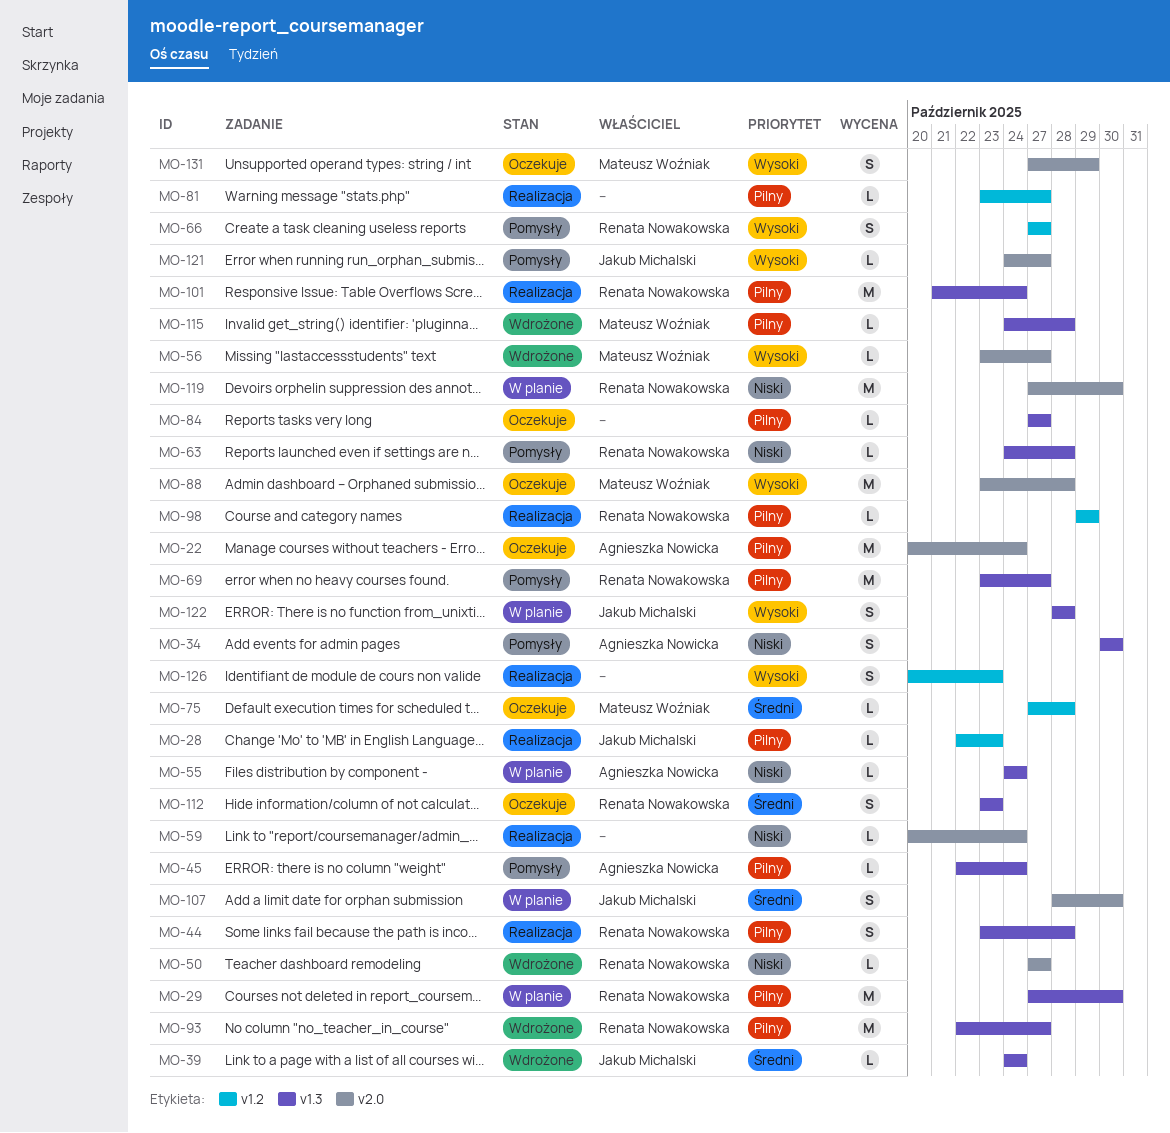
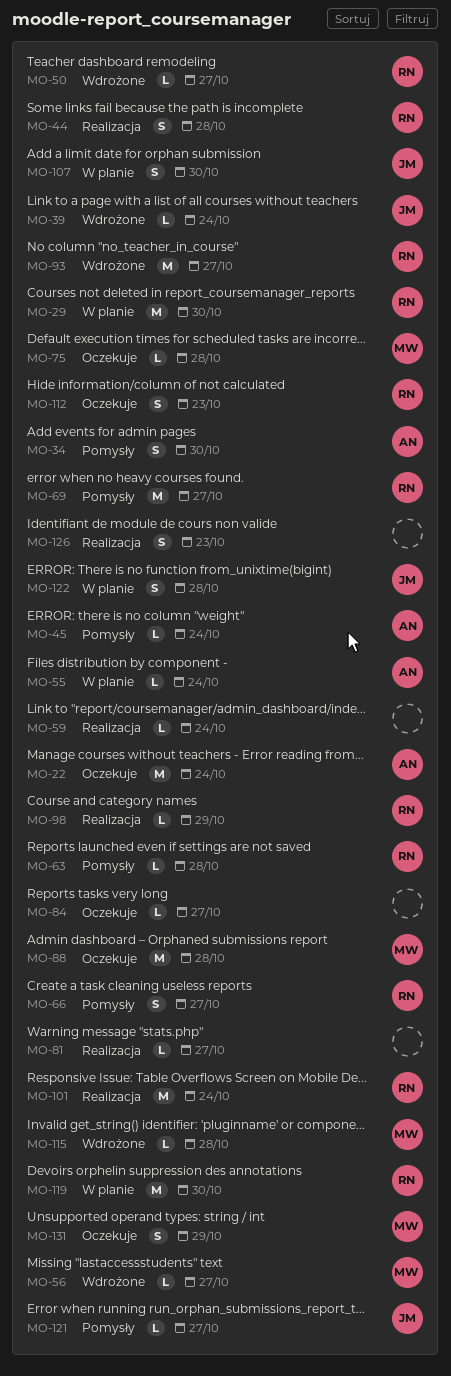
MO-28: present -> none

